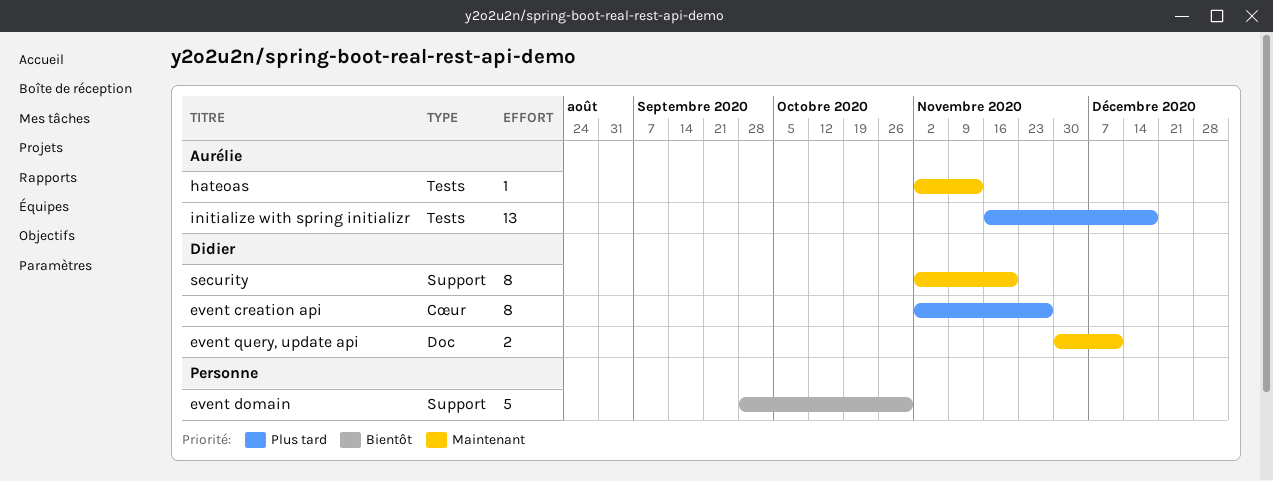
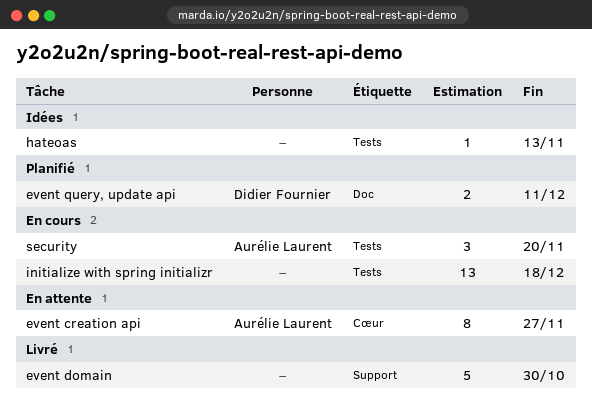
event creation api, owner: Didier Fournier -> Aurélie Laurent
hateoas, owner: Aurélie Laurent -> none
initialize with spring initializr, owner: Aurélie Laurent -> none
security, owner: Didier Fournier -> Aurélie Laurent
security, label: Support -> Tests
security, estimate: 8 -> 3

